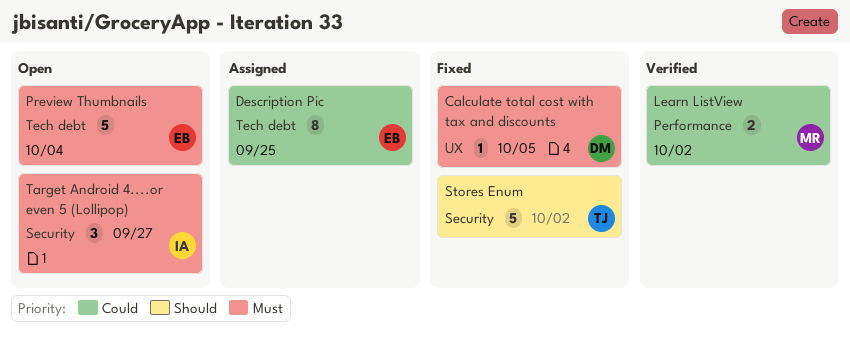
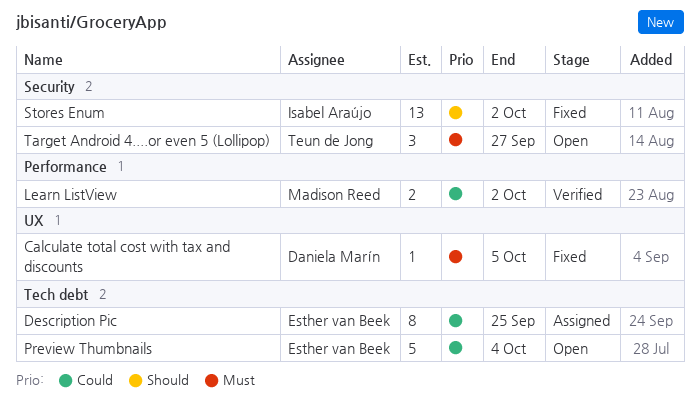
Preview Thumbnails, priority: Must -> Could
Stores Enum, owner: Teun de Jong -> Isabel Araújo
Stores Enum, estimate: 5 -> 13
Target Android 4....or even 5 (Lollipop), owner: Isabel Araújo -> Teun de Jong

